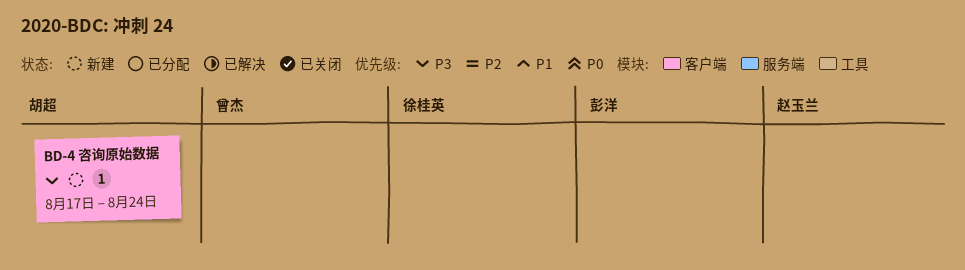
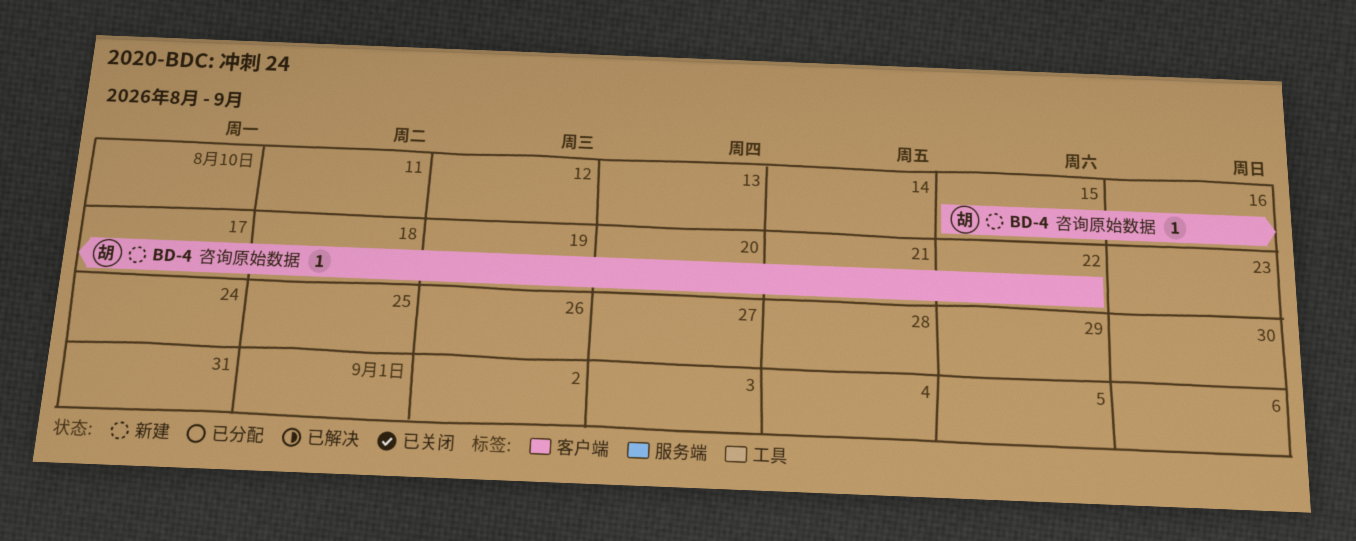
BD-4, start: Aug 17 -> Aug 15
BD-4, due: Aug 24 -> Aug 22

